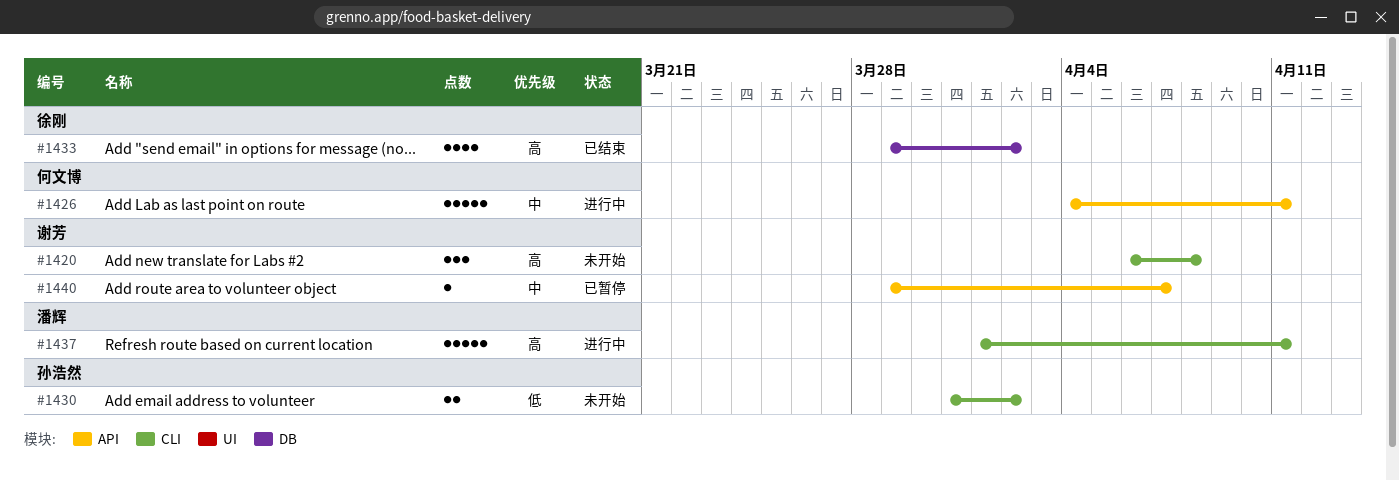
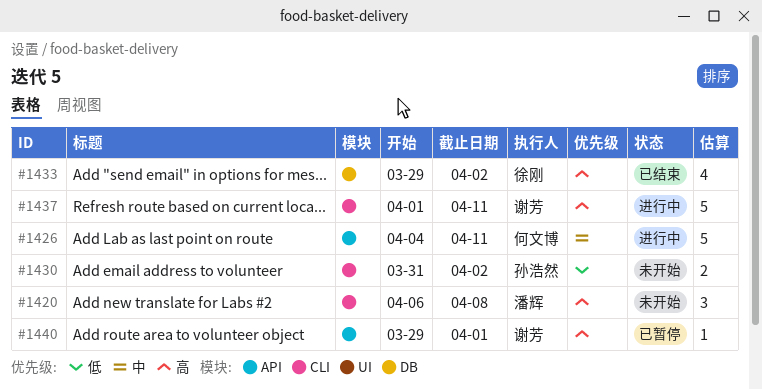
#1420, owner: 谢芳 -> 潘辉
#1437, owner: 潘辉 -> 谢芳
#1440, priority: 中 -> 高
#1440, due: Apr 7 -> Apr 1

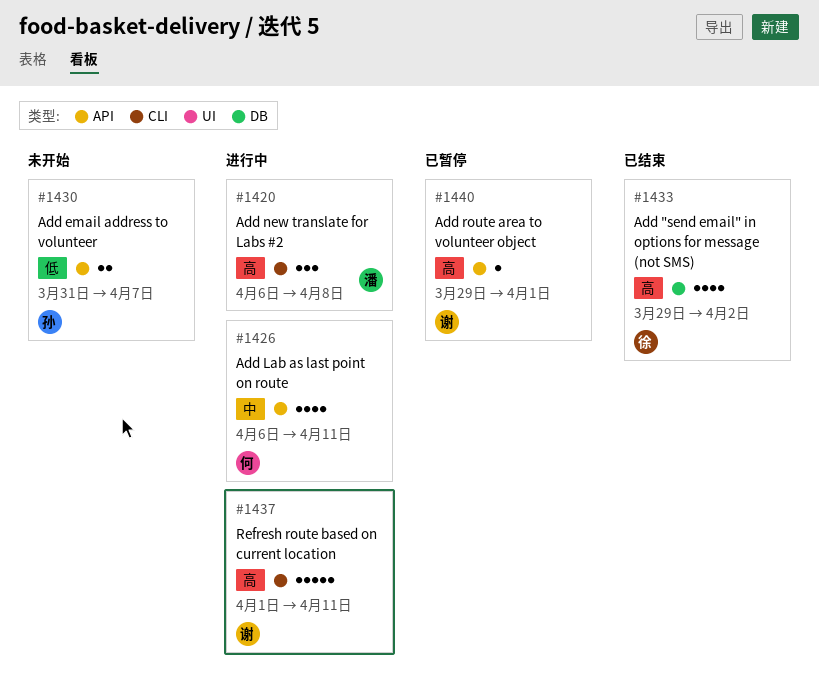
#1420, status: 未开始 -> 进行中
#1426, estimate: 5 -> 4
#1426, start: Apr 4 -> Apr 6
#1430, label: CLI -> API
#1430, due: Apr 2 -> Apr 7

